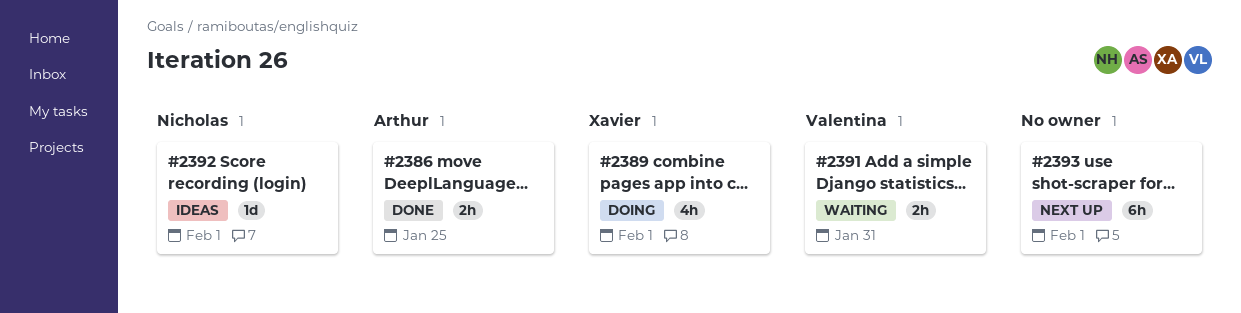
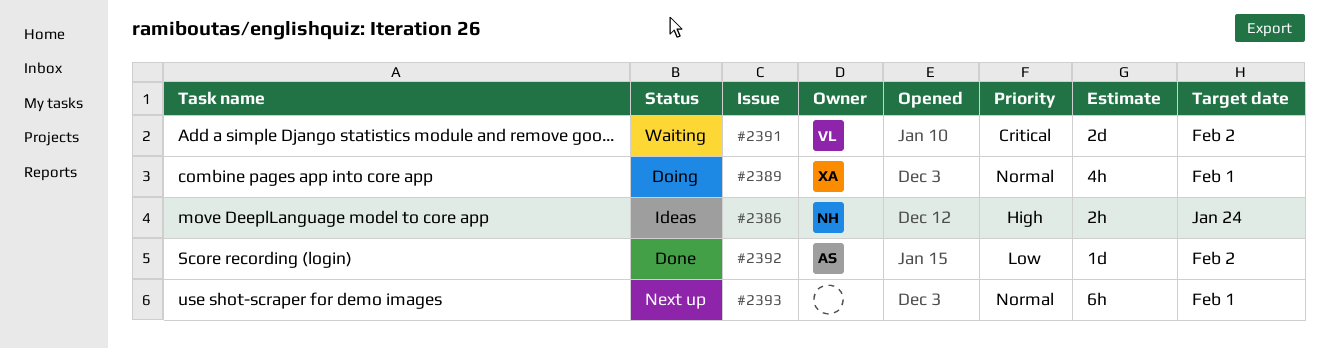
#2386, status: Done -> Ideas
#2386, owner: Arthur -> Nicholas
#2386, due: Jan 25 -> Jan 24
#2391, estimate: 2h -> 2d
#2391, due: Jan 31 -> Feb 2
#2392, status: Ideas -> Done
#2392, owner: Nicholas -> Arthur
#2392, due: Feb 1 -> Feb 2

